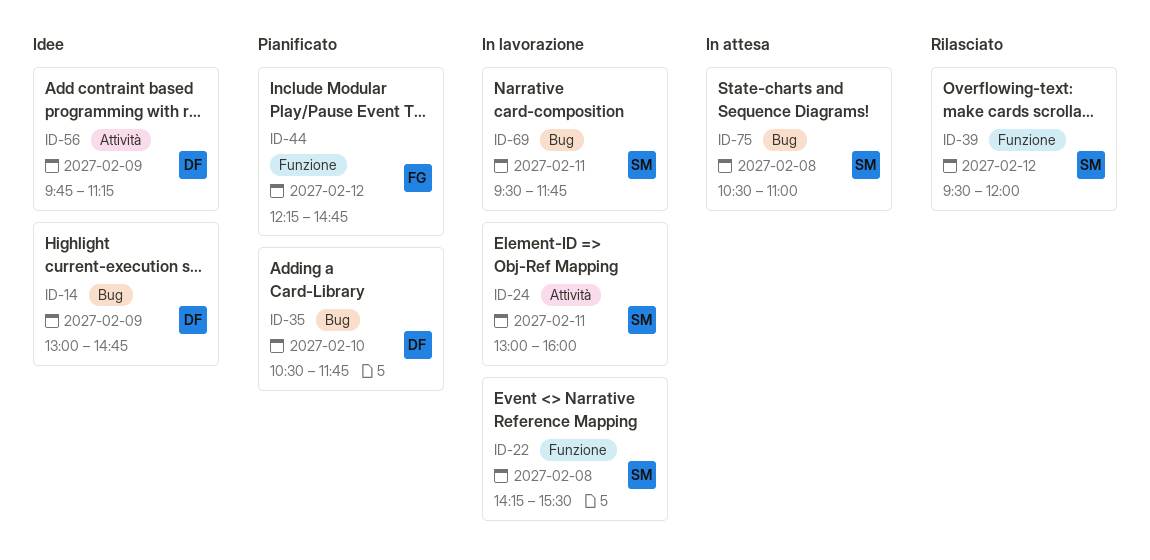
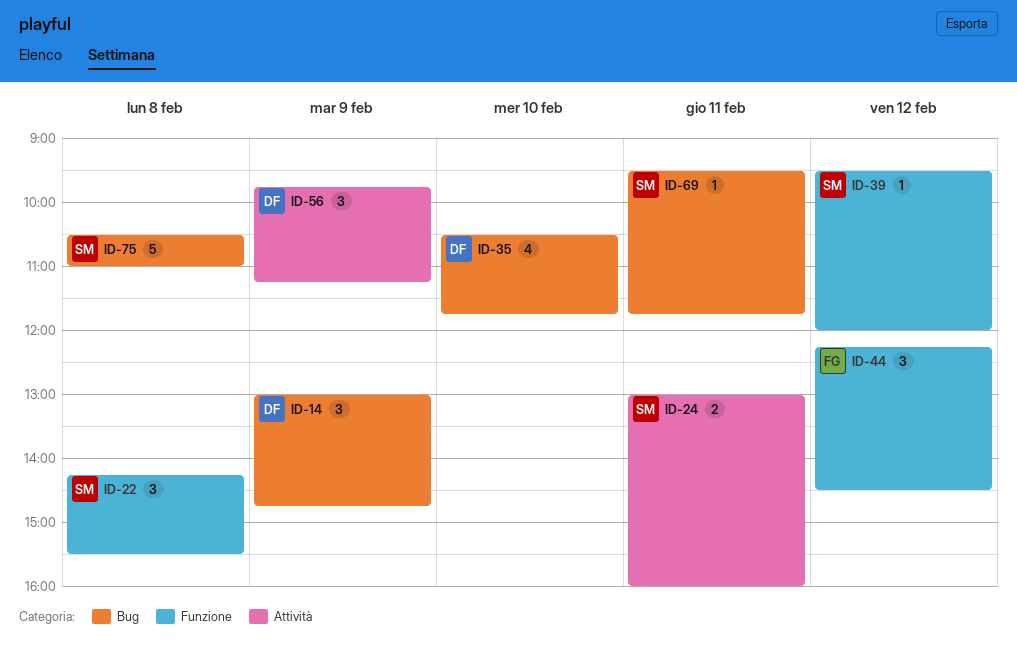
ID-44, ends: 14:45 -> 14:30

